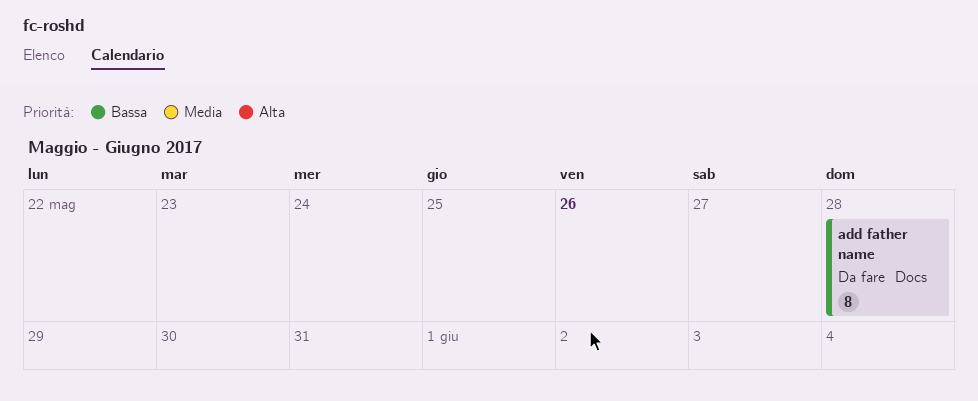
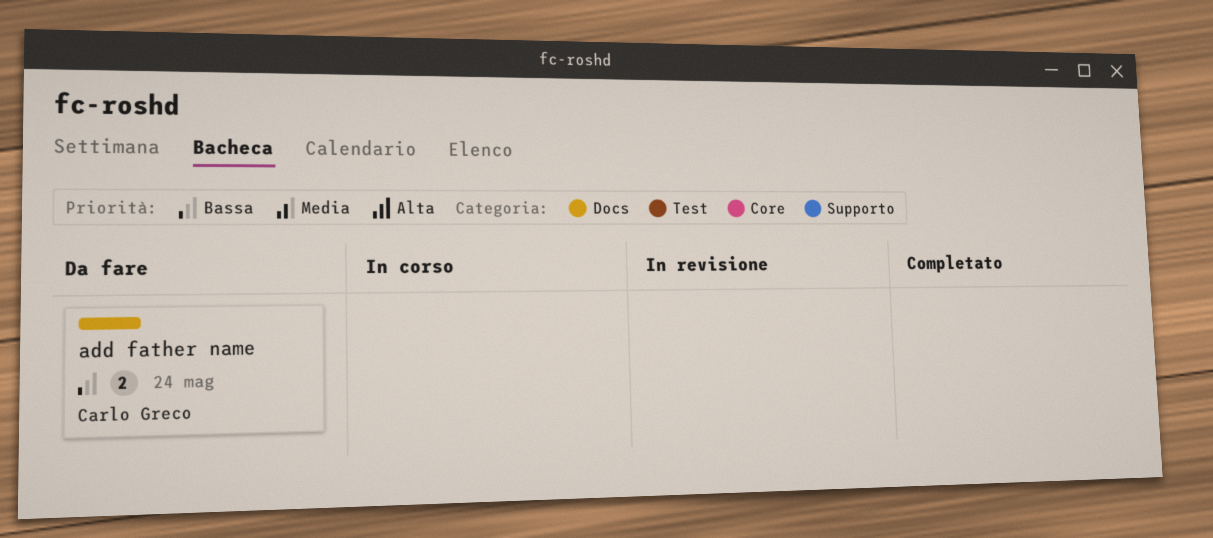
add father name, estimate: 8 -> 2
add father name, due: May 28 -> May 24

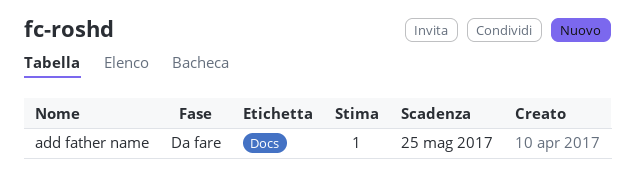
add father name, estimate: 2 -> 1
add father name, due: May 24 -> May 25

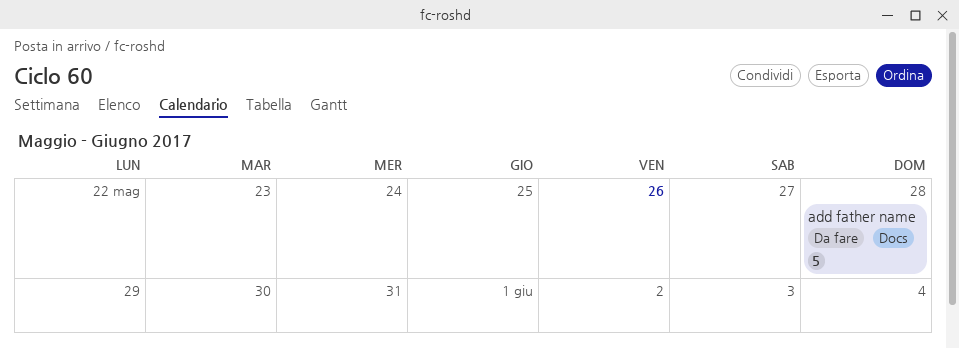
add father name, estimate: 1 -> 5
add father name, due: May 25 -> May 28

